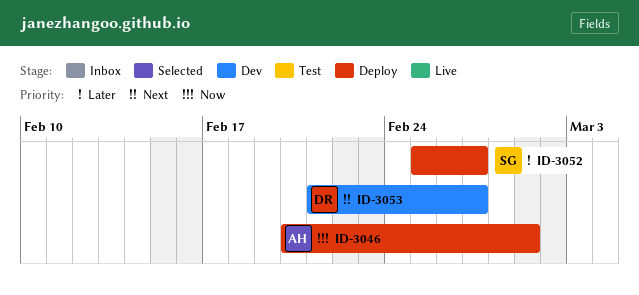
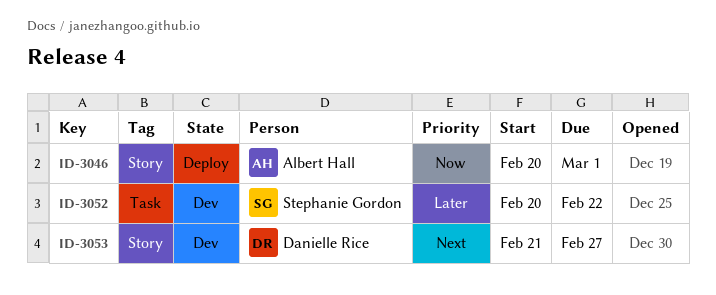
ID-3052, status: Deploy -> Dev
ID-3052, start: Feb 25 -> Feb 20
ID-3052, due: Feb 27 -> Feb 22

